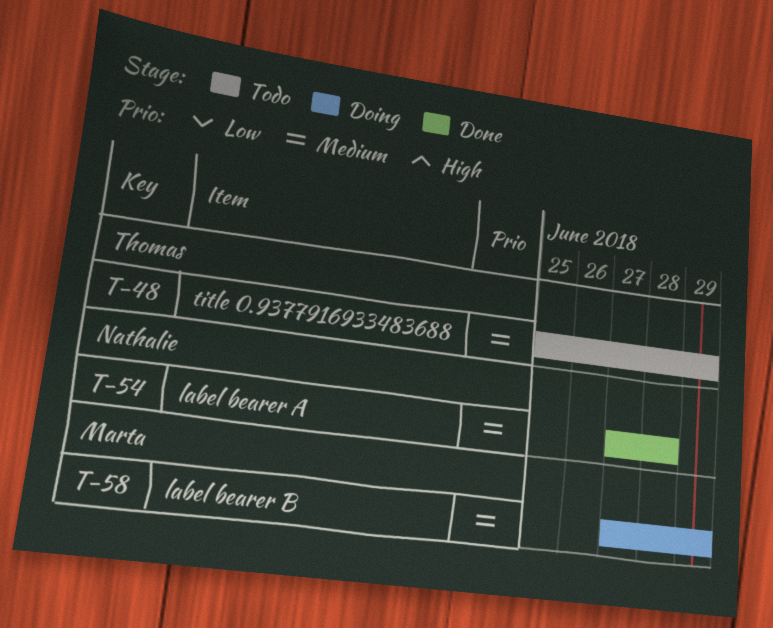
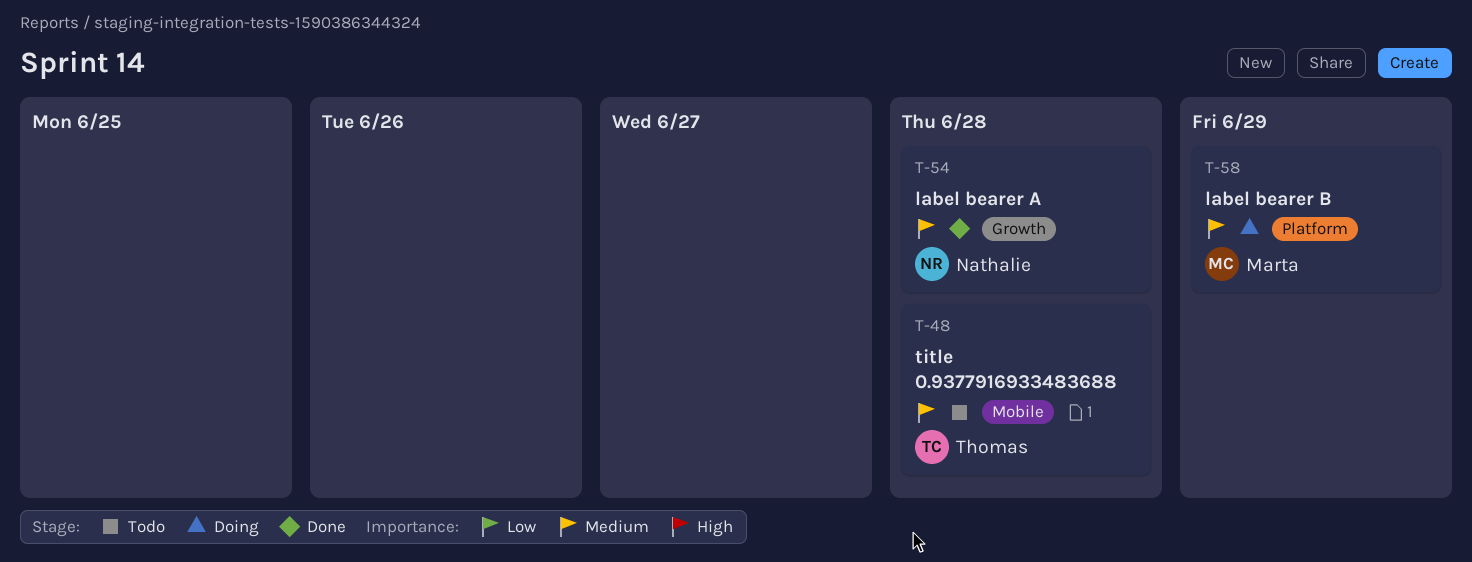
T-48, due: Jun 29 -> Jun 28

